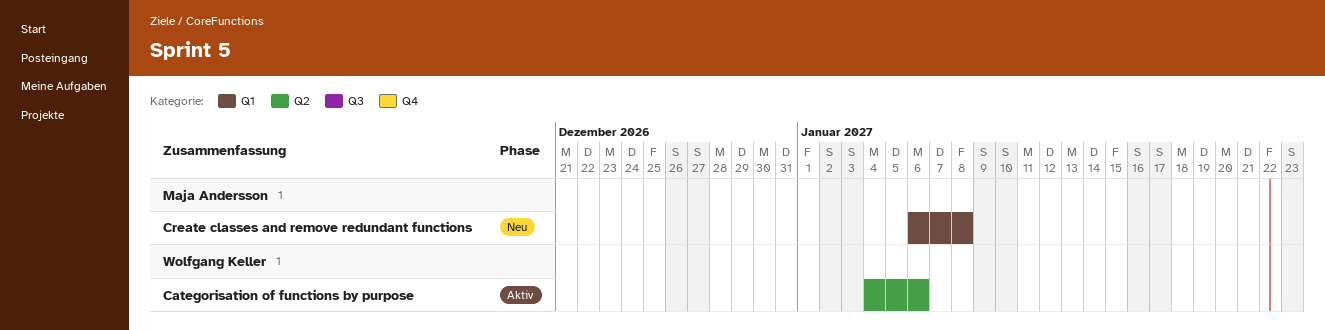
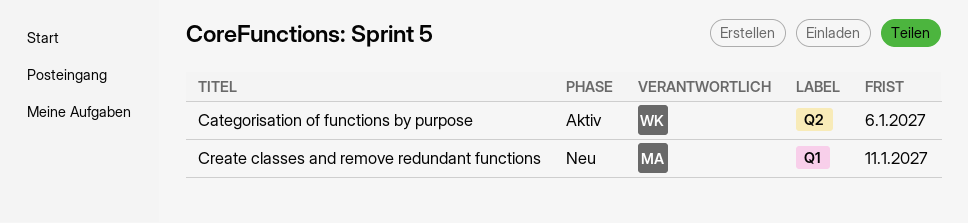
Create classes and remove redundant functions, due: Jan 8 -> Jan 11

